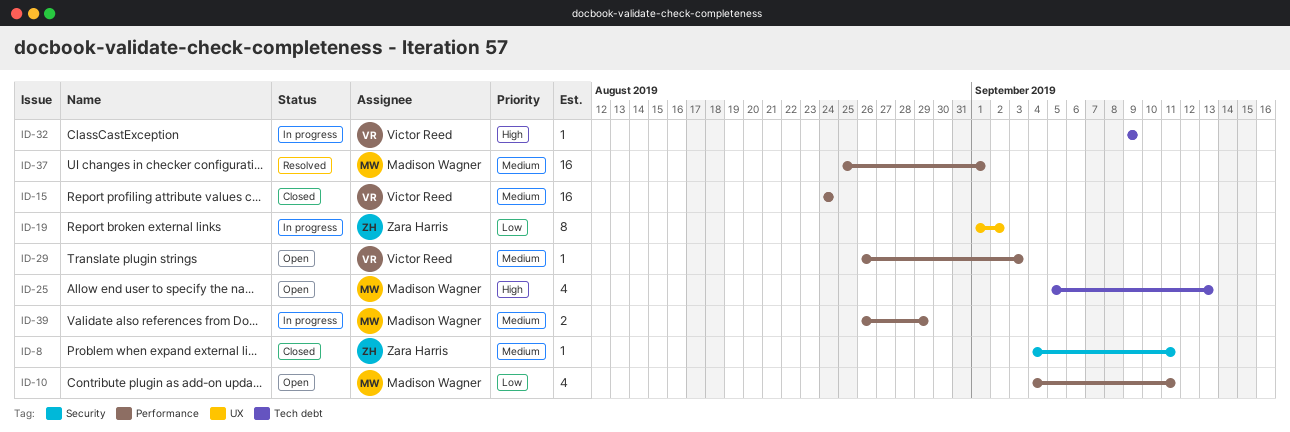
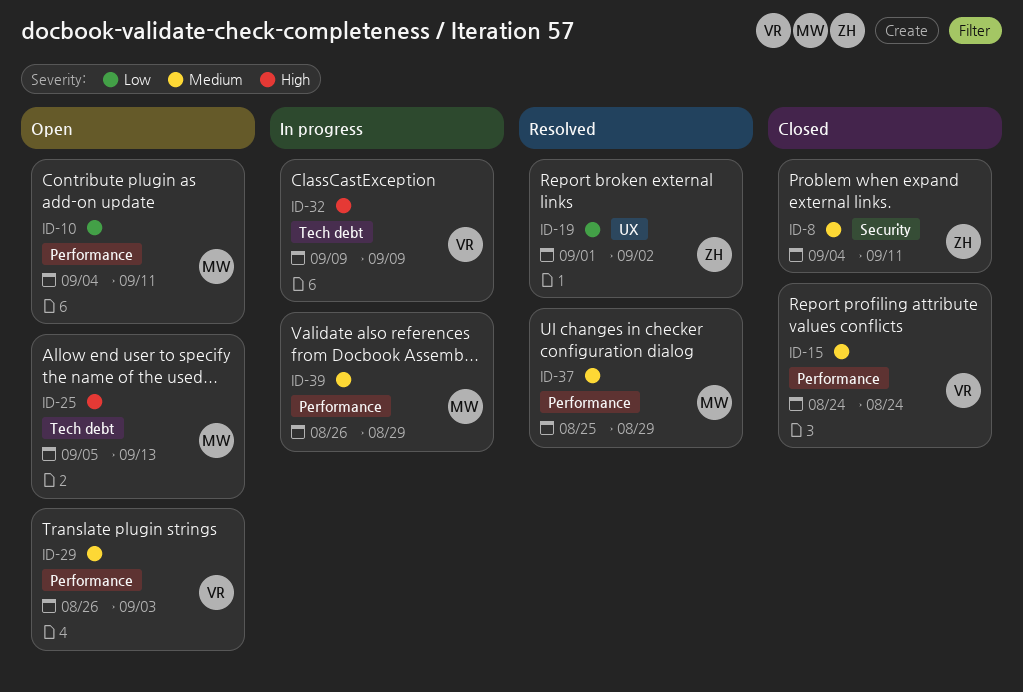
ID-19, status: In progress -> Resolved
ID-37, due: Sep 1 -> Aug 29

